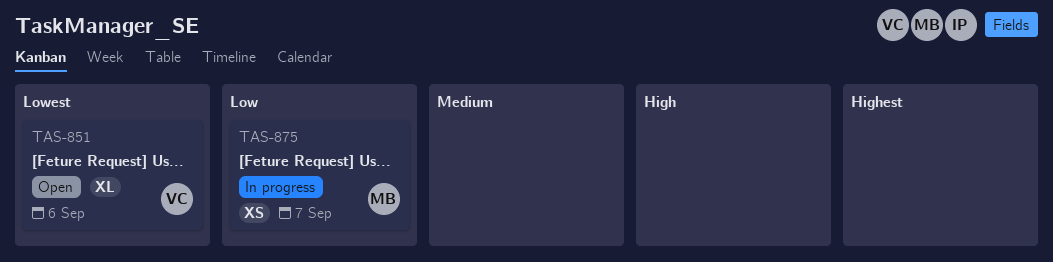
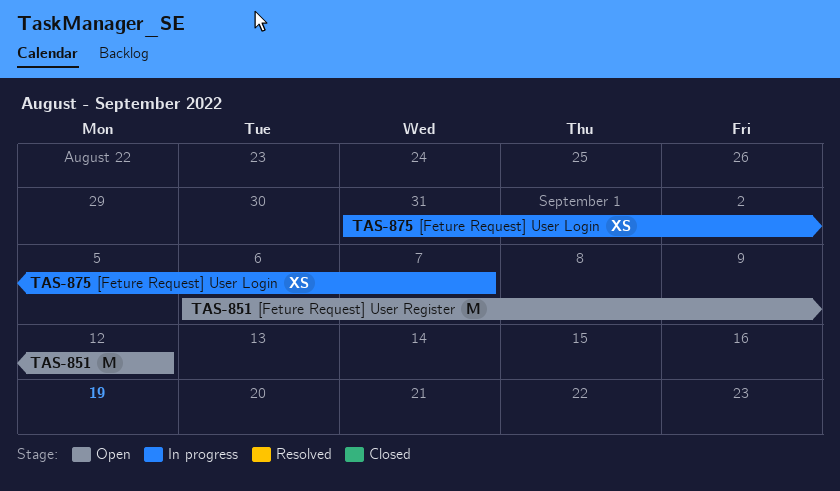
TAS-851, estimate: XL -> M
TAS-851, due: Sep 6 -> Sep 12

